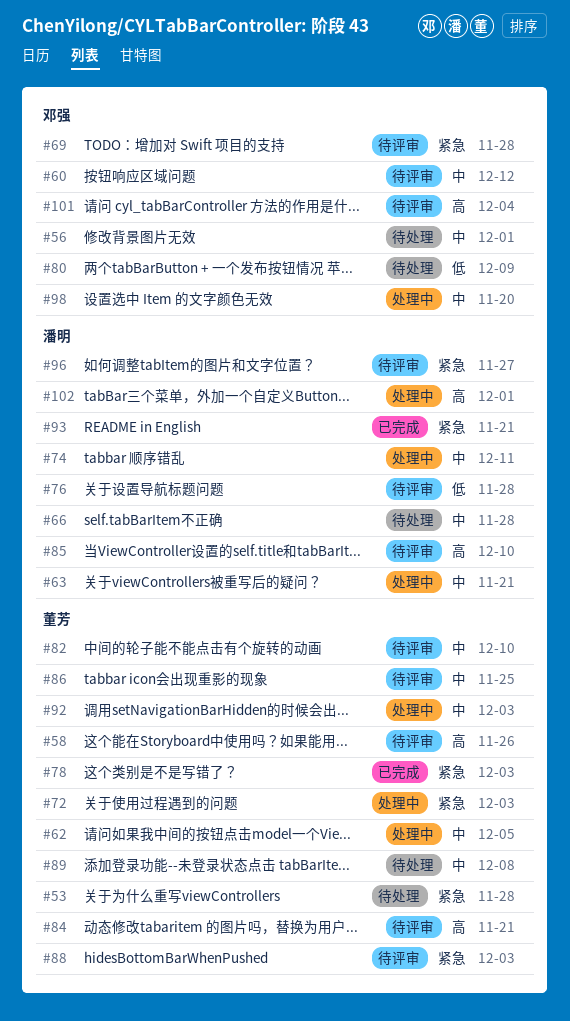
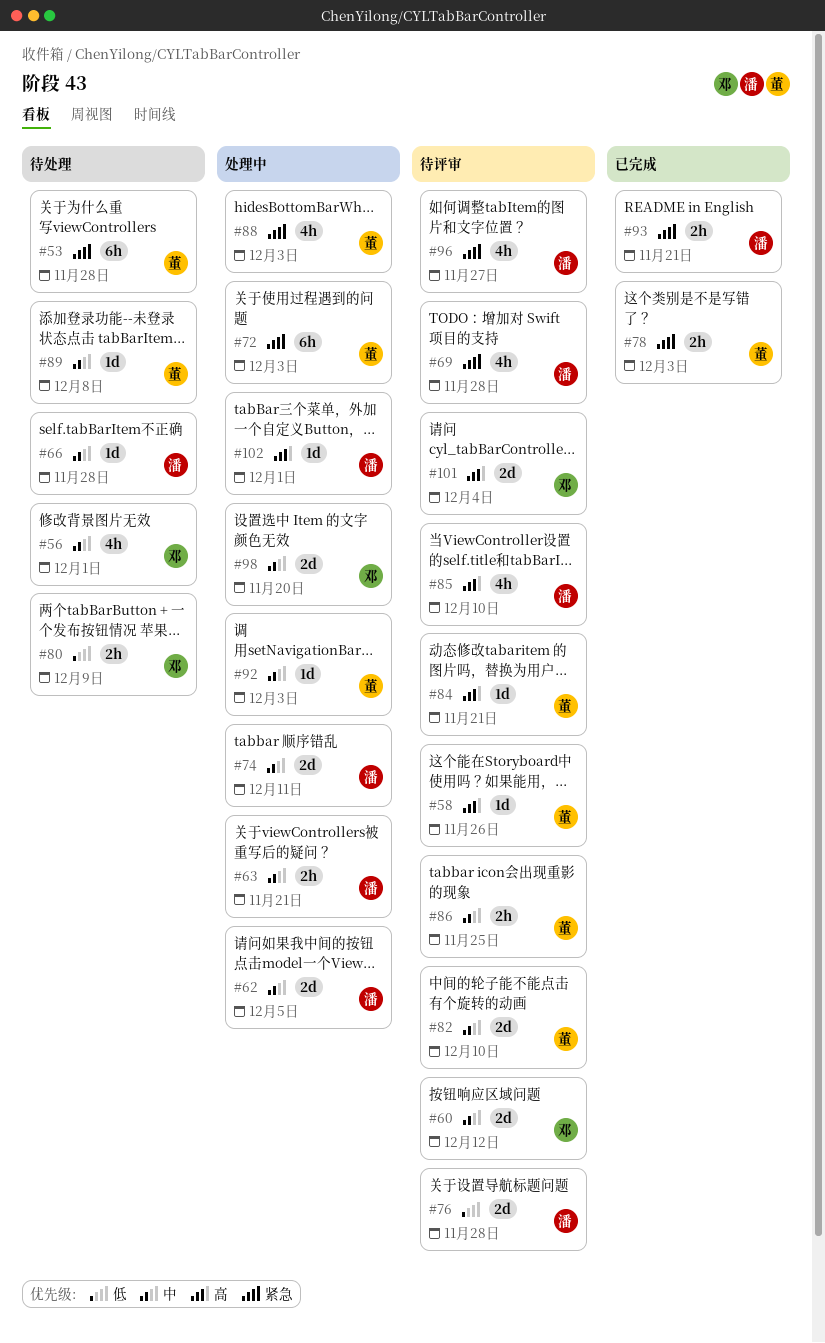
#62, owner: 董芳 -> 潘明
#69, owner: 邓强 -> 潘明
#88, status: 待评审 -> 处理中

